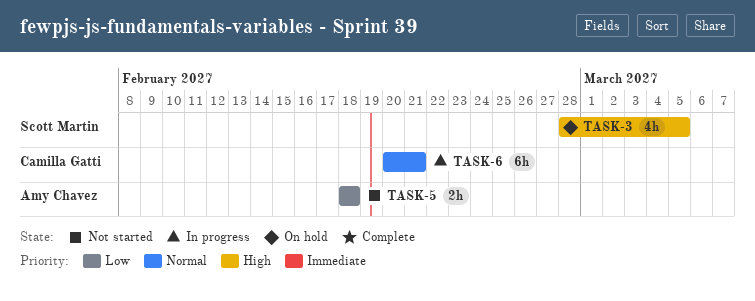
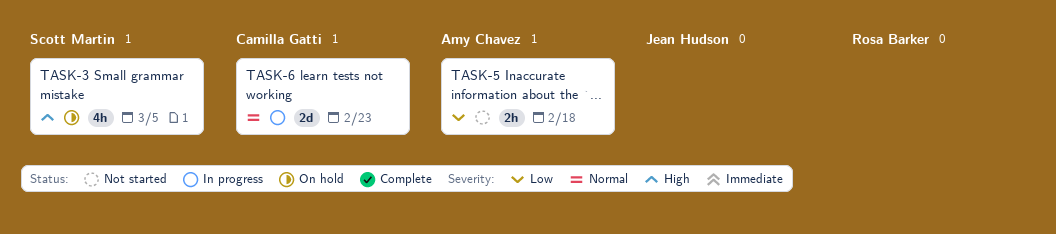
TASK-6, estimate: 6h -> 2d
TASK-6, due: Feb 21 -> Feb 23

